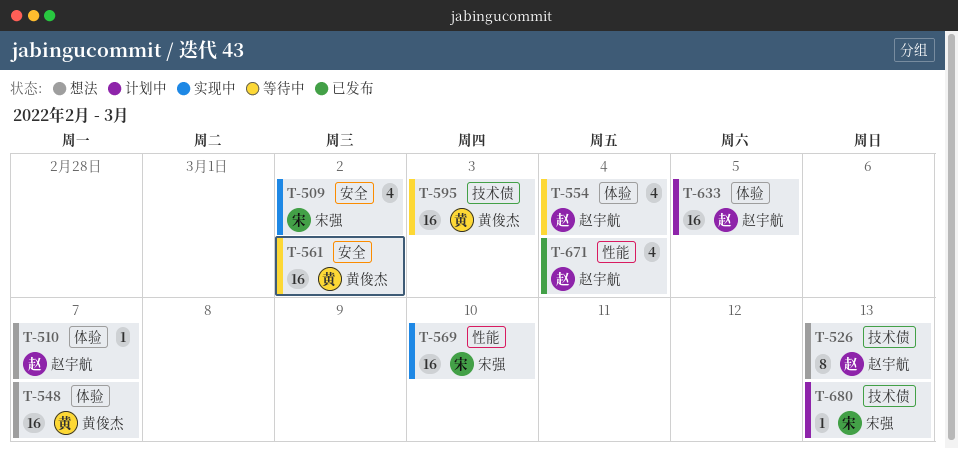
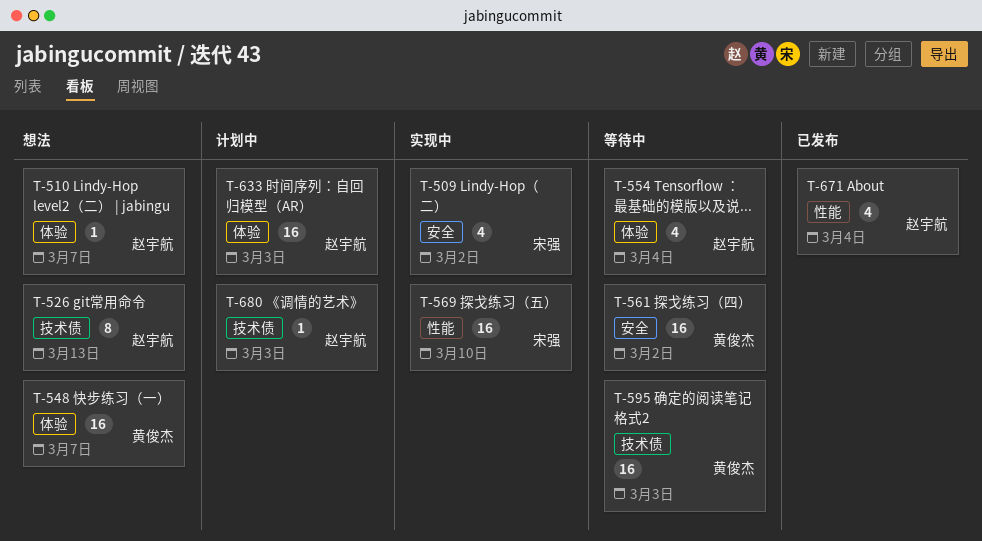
T-633, due: Mar 5 -> Mar 3
T-680, owner: 宋强 -> 赵宇航
T-680, due: Mar 13 -> Mar 3

